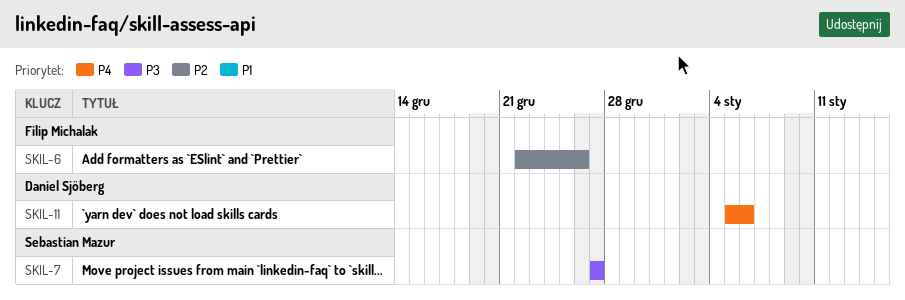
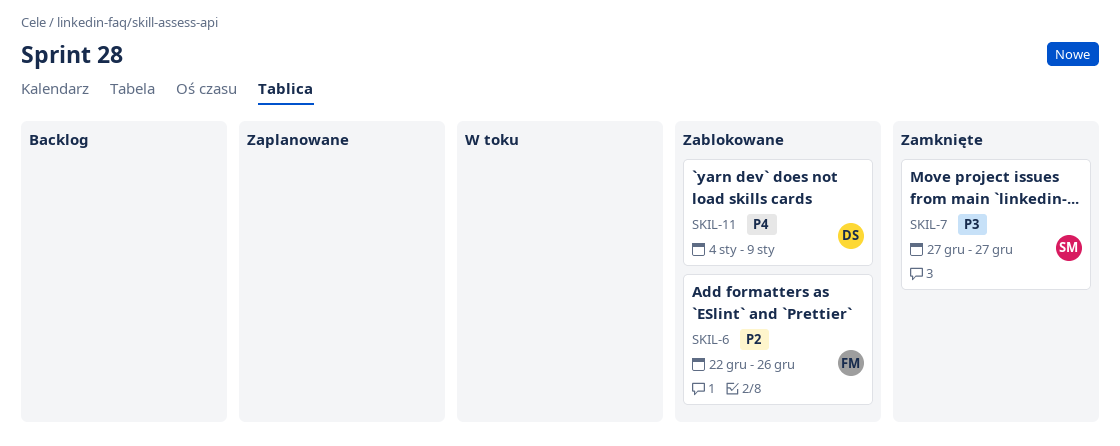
SKIL-11, start: Jan 5 -> Jan 4
SKIL-11, due: Jan 6 -> Jan 9

